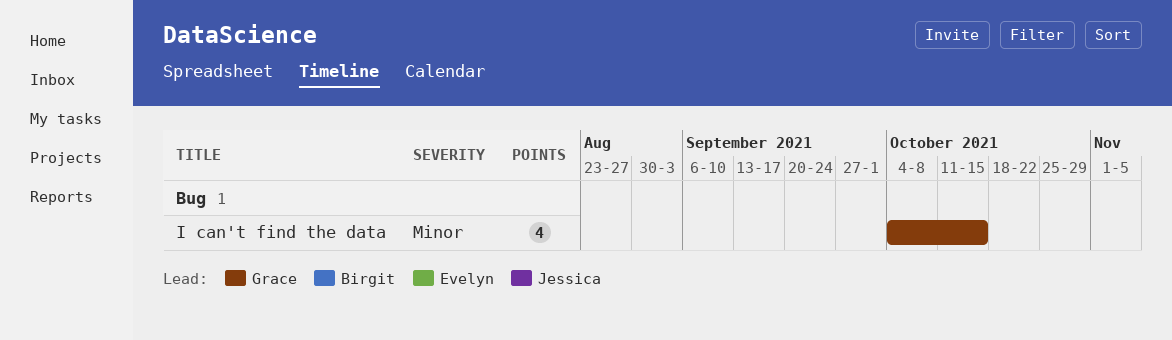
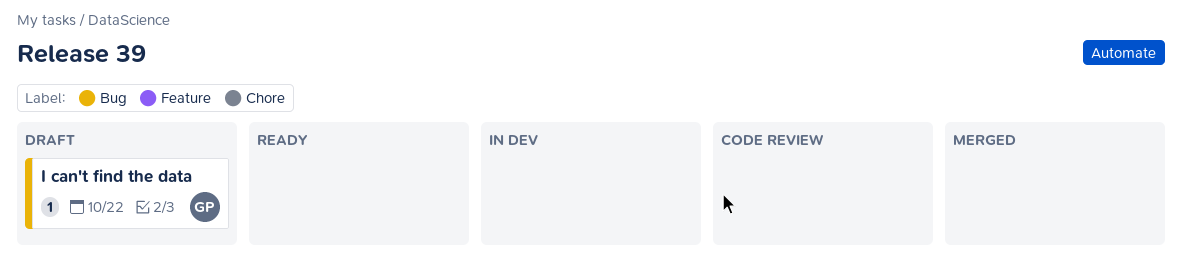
I can't find the data, estimate: 4 -> 1
I can't find the data, due: Oct 15 -> Oct 22

